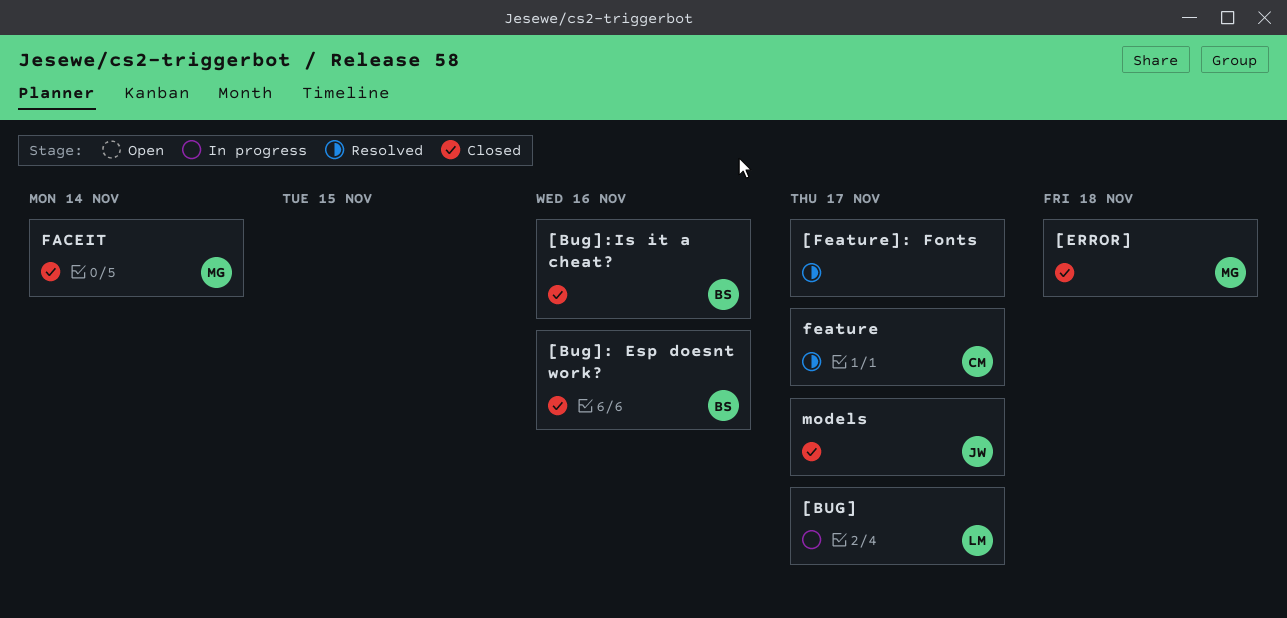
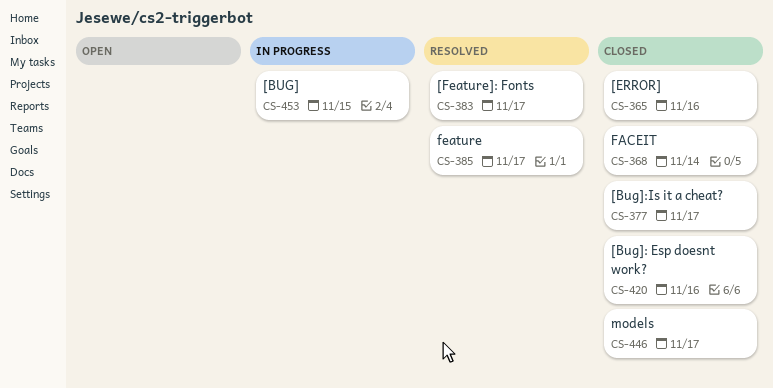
[BUG], due: Nov 17 -> Nov 15
[Bug]:Is it a cheat?, due: Nov 16 -> Nov 17
[ERROR], due: Nov 18 -> Nov 16

